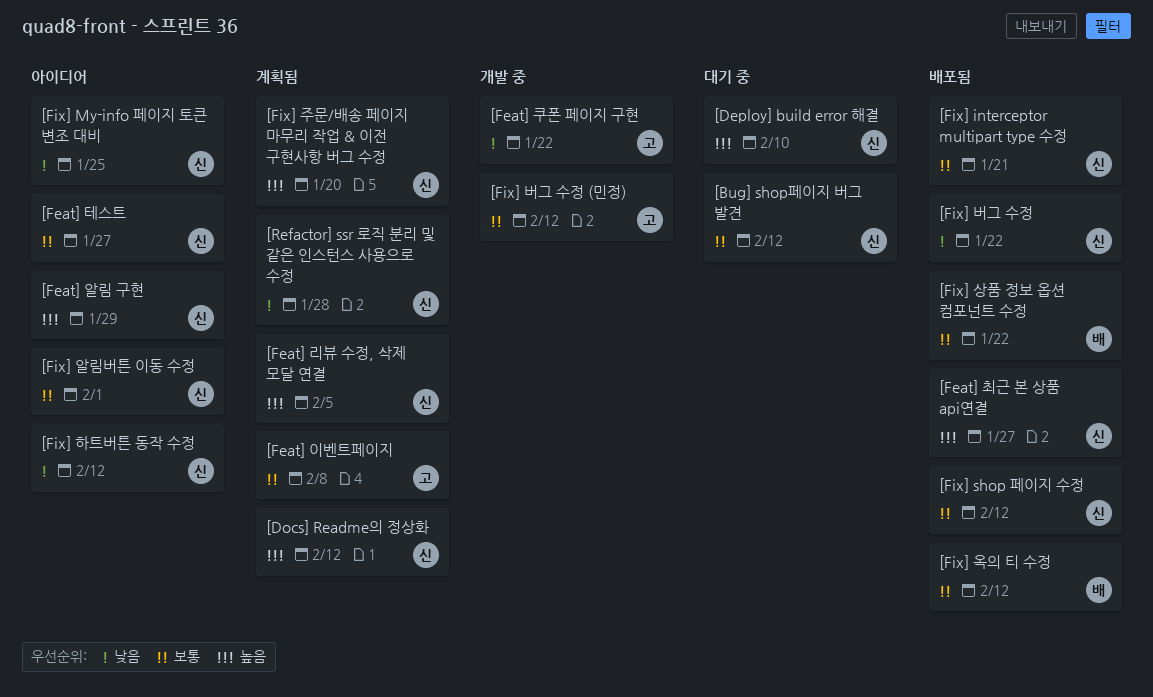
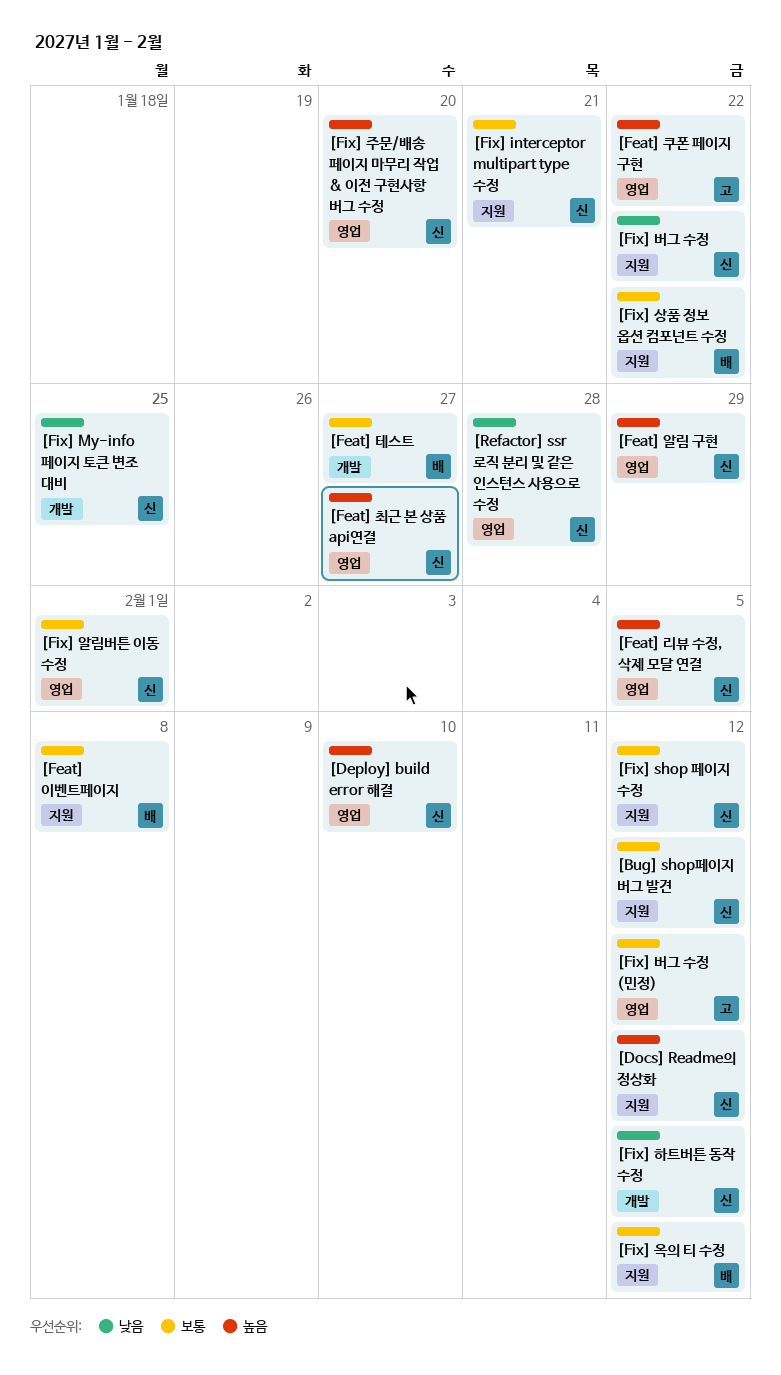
[Feat] 이벤트페이지, owner: 고 -> 배
[Feat] 쿠폰 페이지 구현, priority: 낮음 -> 높음
[Feat] 테스트, owner: 신 -> 배

